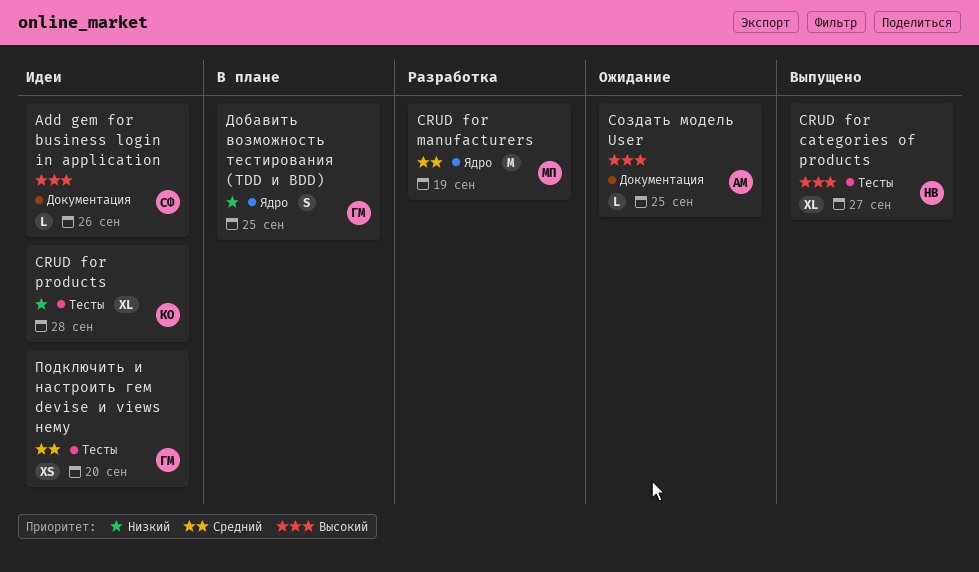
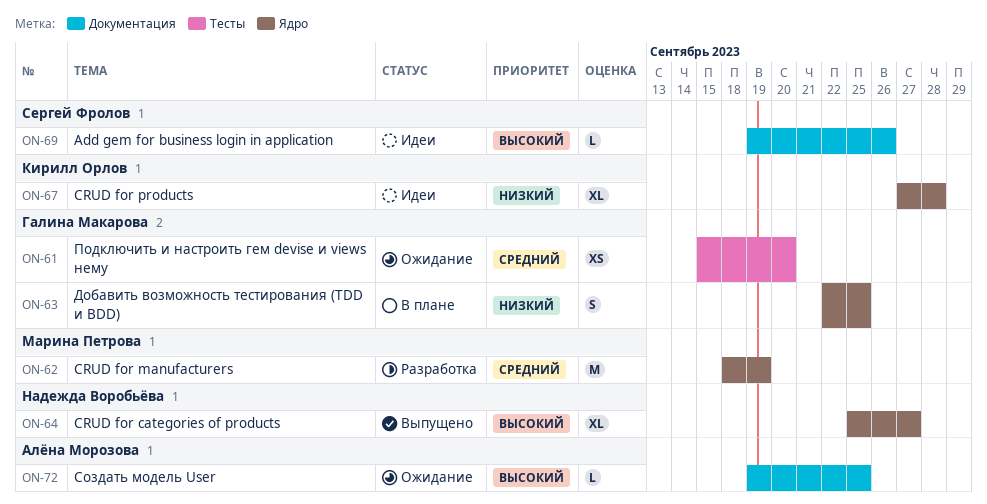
CRUD for categories of products, label: Тесты -> Ядро
CRUD for products, label: Тесты -> Ядро
Подключить и настроить гем devise и views нему, status: Идеи -> Ожидание

